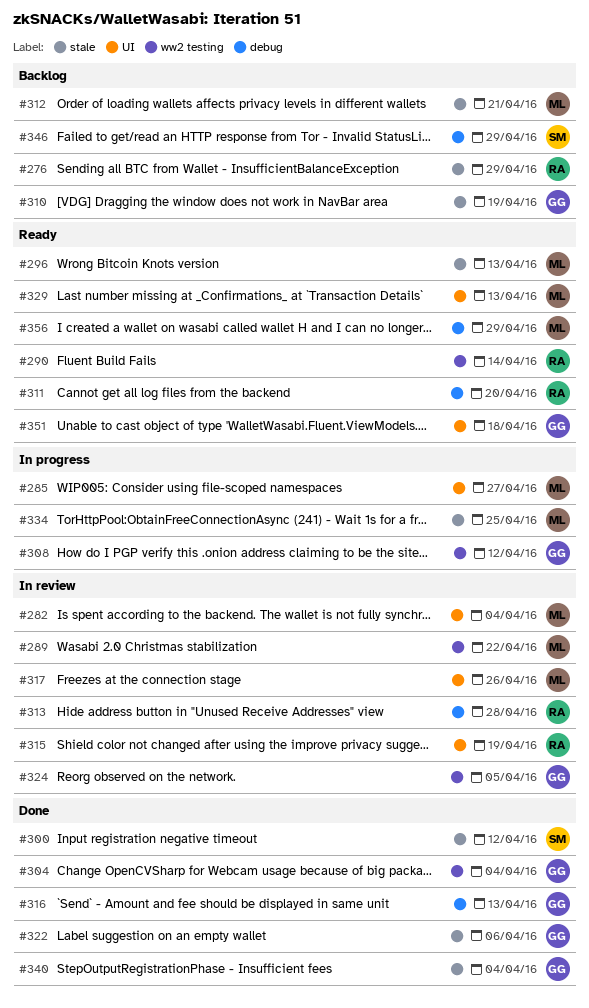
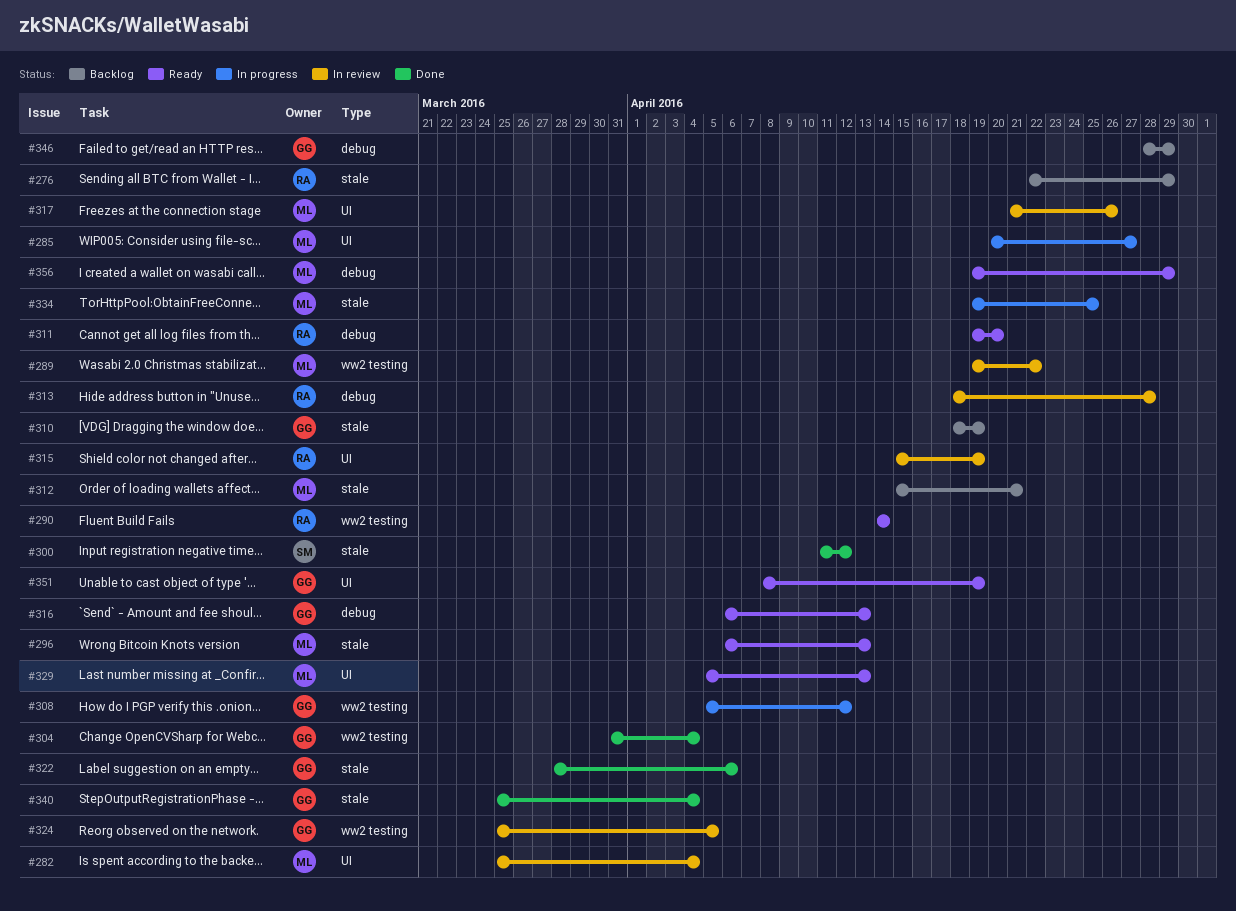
#316, status: Done -> Ready
#346, owner: SM -> GG
#351, due: Apr 18 -> Apr 19

